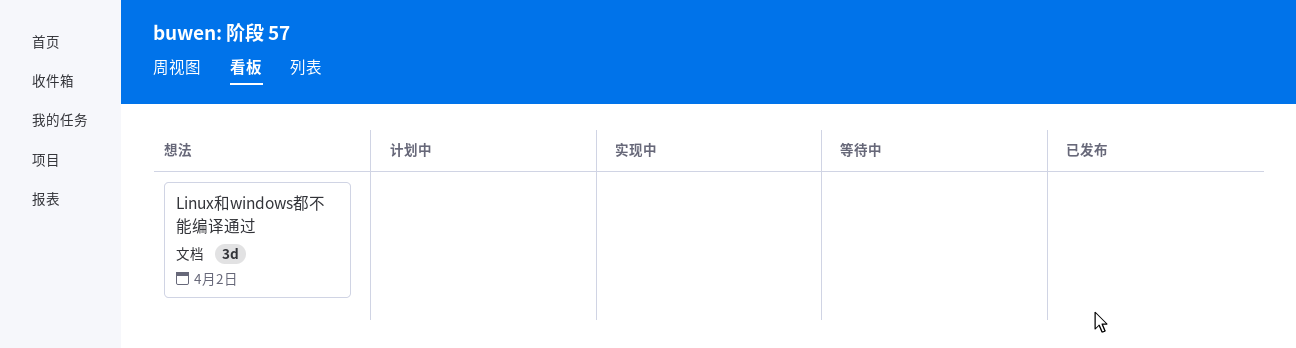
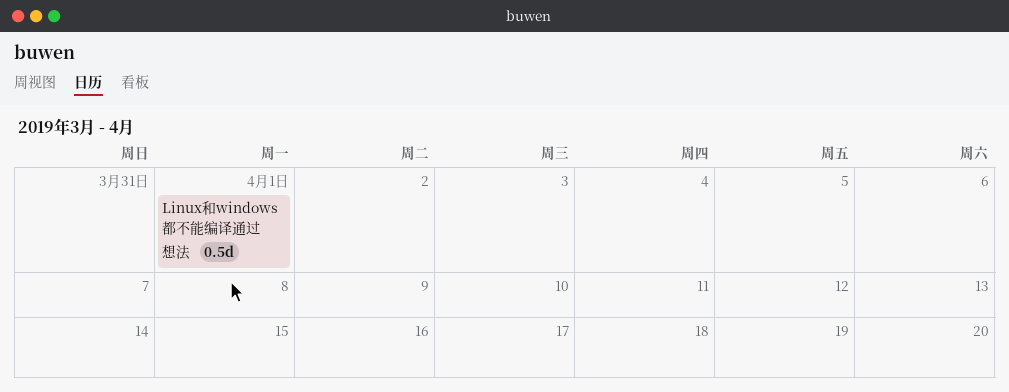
Linux和windows都不能编译通过, estimate: 3d -> 0.5d
Linux和windows都不能编译通过, due: Apr 2 -> Apr 1

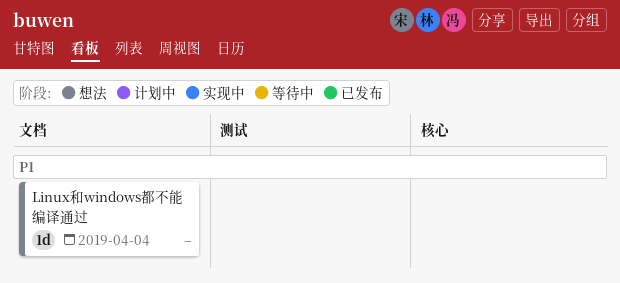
Linux和windows都不能编译通过, estimate: 0.5d -> 1d
Linux和windows都不能编译通过, due: Apr 1 -> Apr 4

